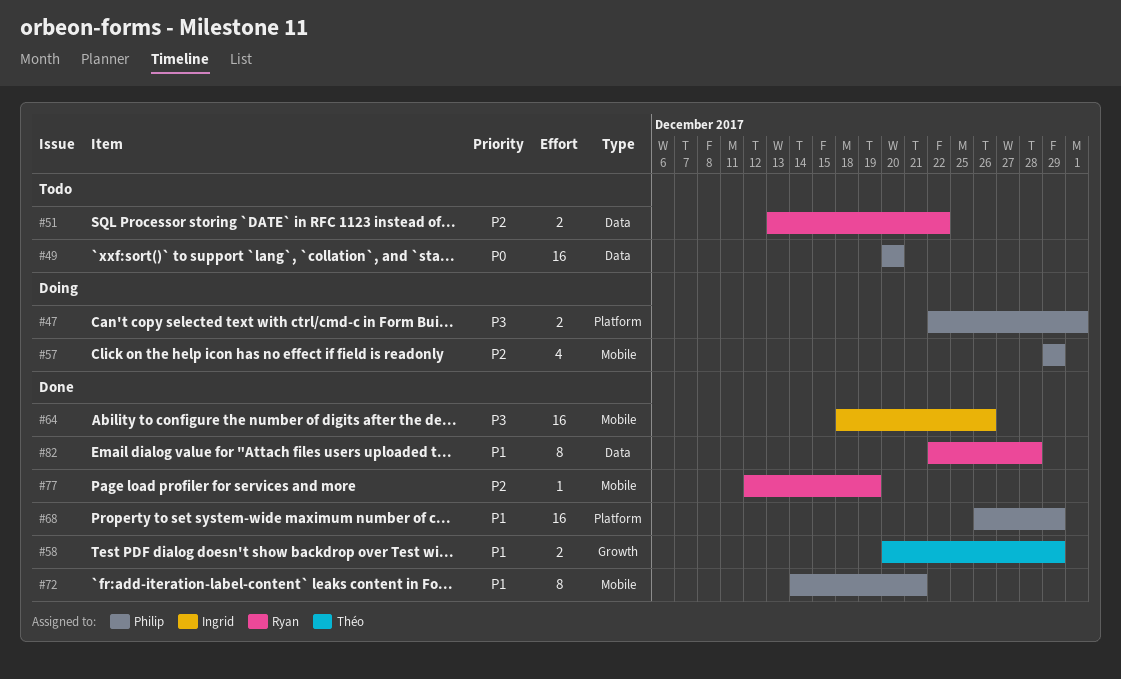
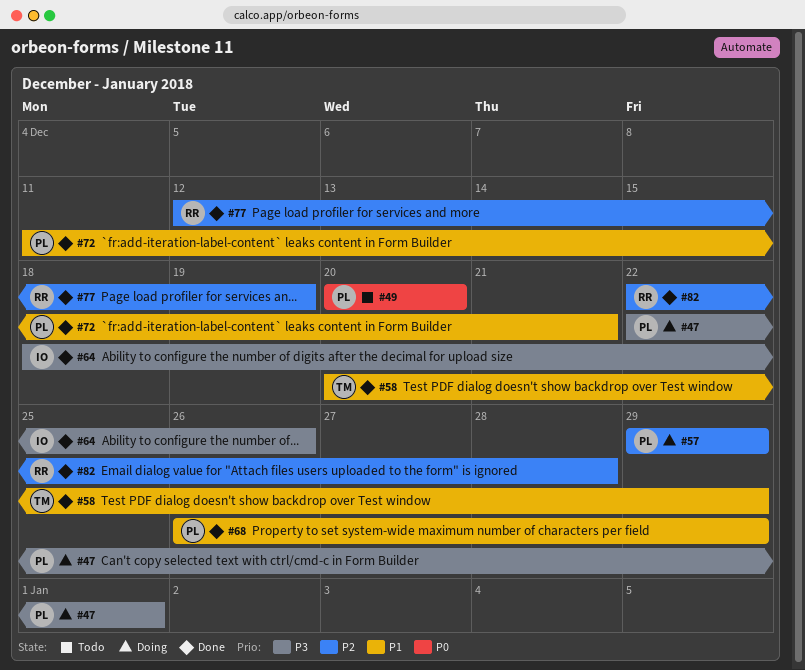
#51: present -> none
#72, start: Dec 14 -> Dec 11
#82, priority: P1 -> P2

